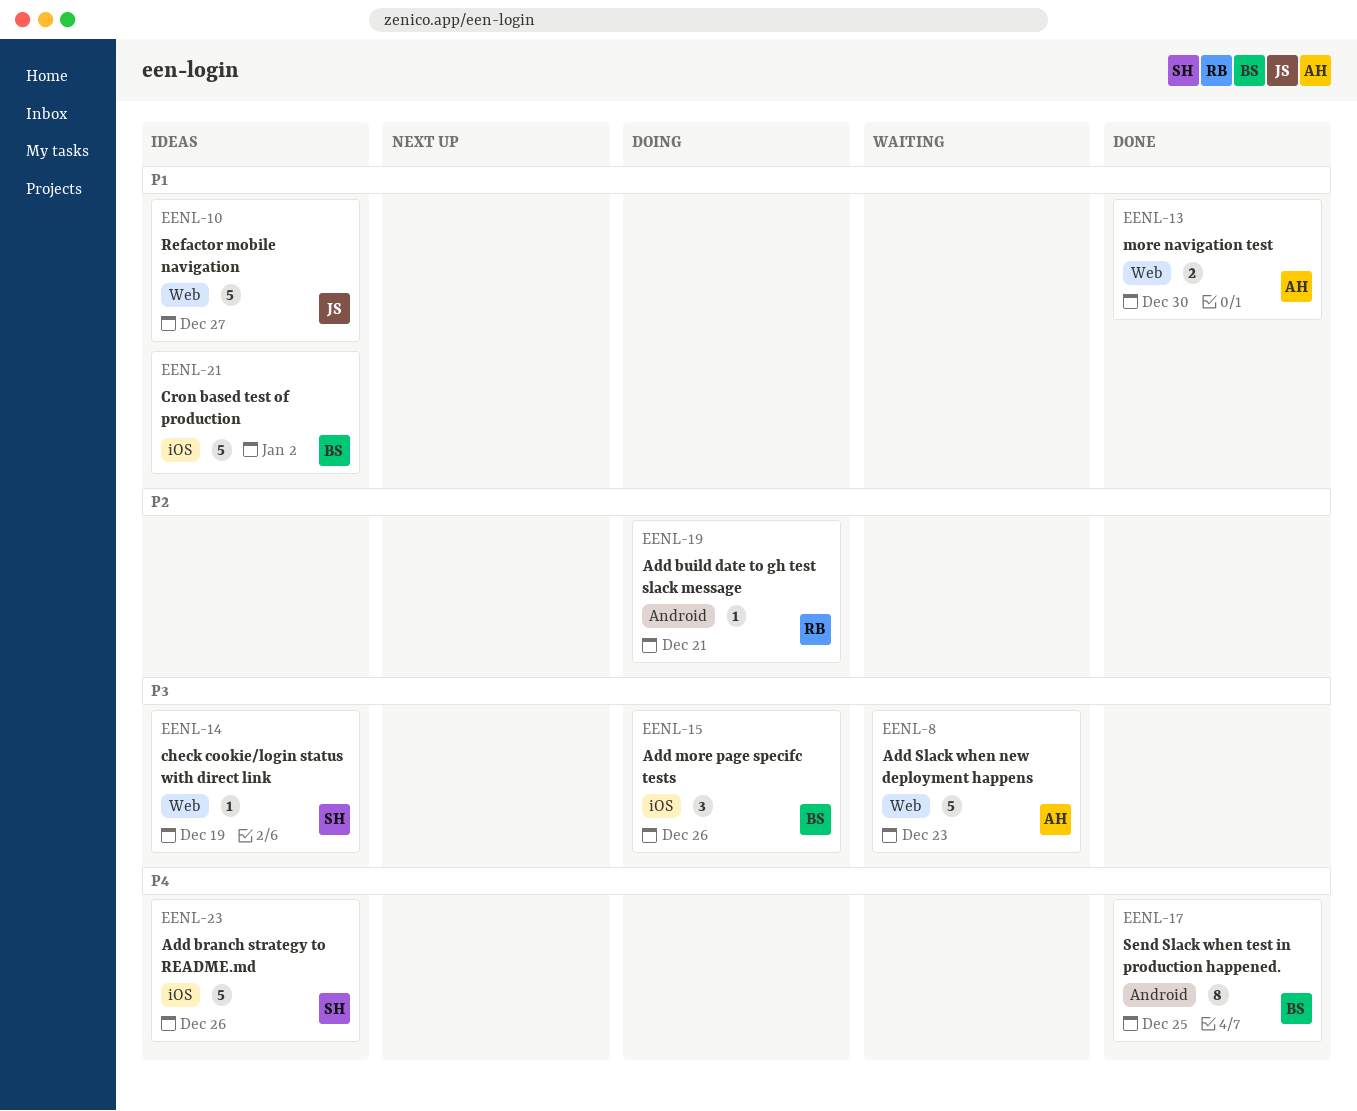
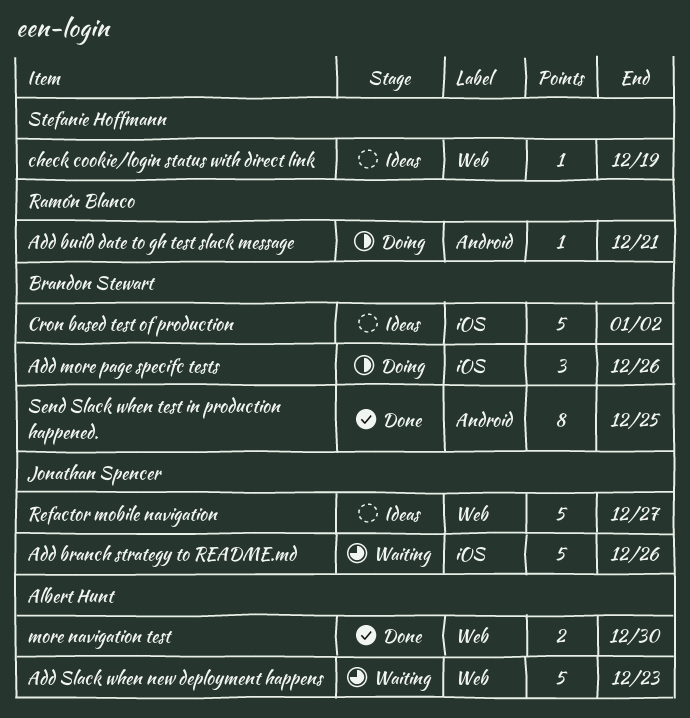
Add branch strategy to README.md, status: Ideas -> Waiting
Add branch strategy to README.md, owner: Stefanie Hoffmann -> Jonathan Spencer

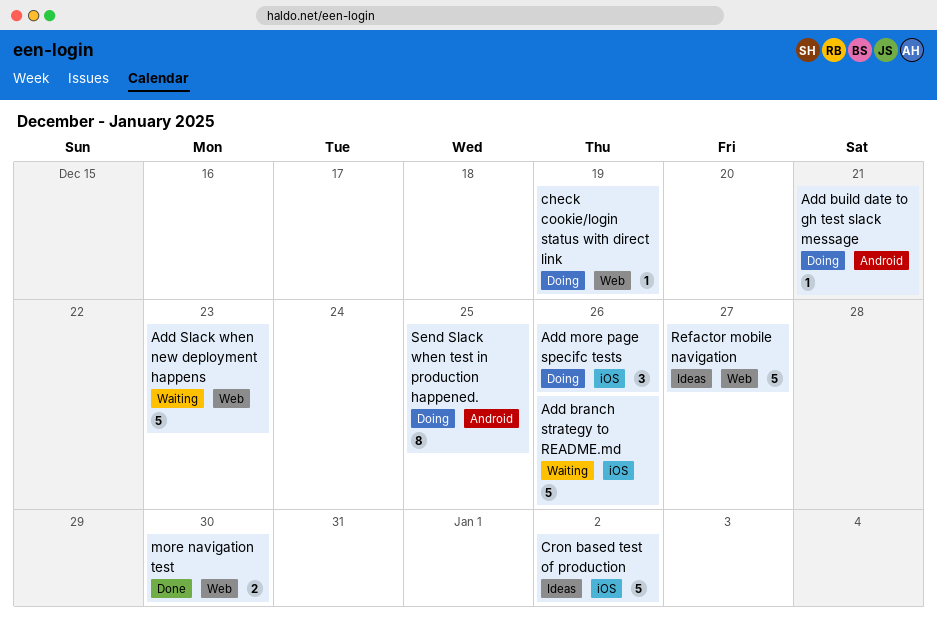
check cookie/login status with direct link, status: Ideas -> Doing
Send Slack when test in production happened., status: Done -> Doing

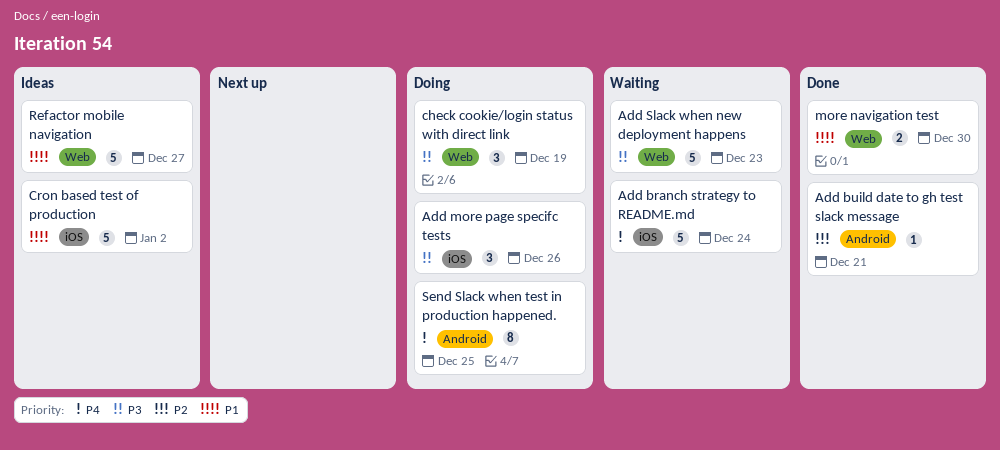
Add branch strategy to README.md, due: Dec 26 -> Dec 24
Add build date to gh test slack message, status: Doing -> Done
check cookie/login status with direct link, estimate: 1 -> 3

